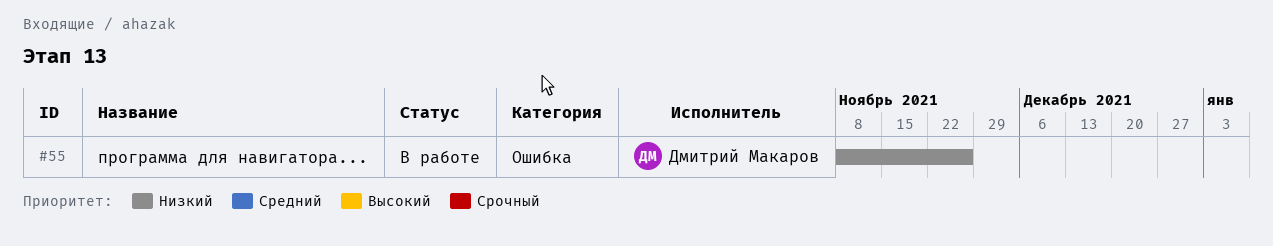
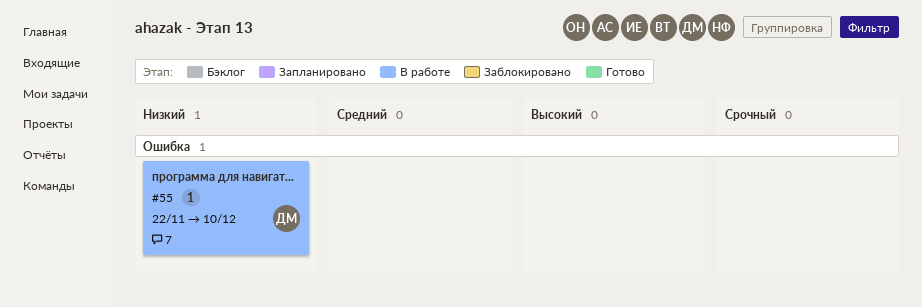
#55, start: Nov 8 -> Nov 22
#55, due: Nov 26 -> Dec 10

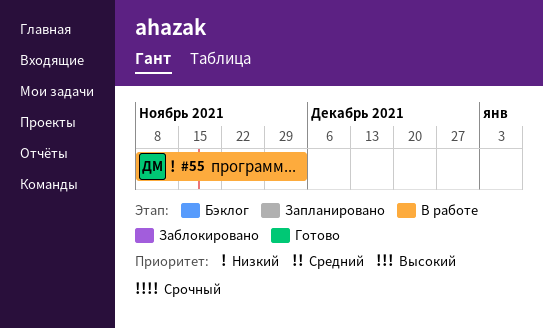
#55, start: Nov 22 -> Nov 8
#55, due: Dec 10 -> Dec 3

